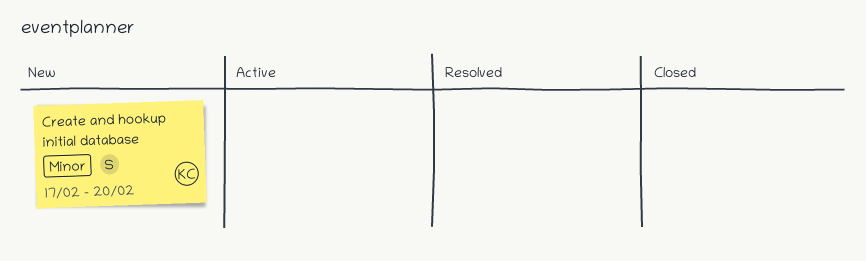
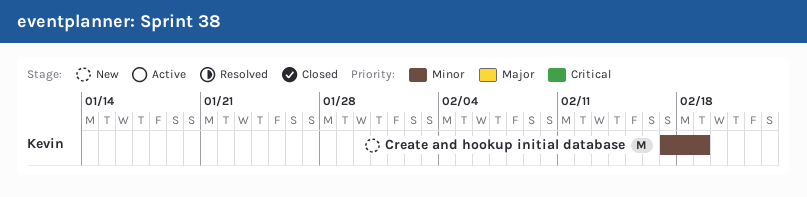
Create and hookup initial database, estimate: S -> M
Create and hookup initial database, due: Feb 20 -> Feb 19

